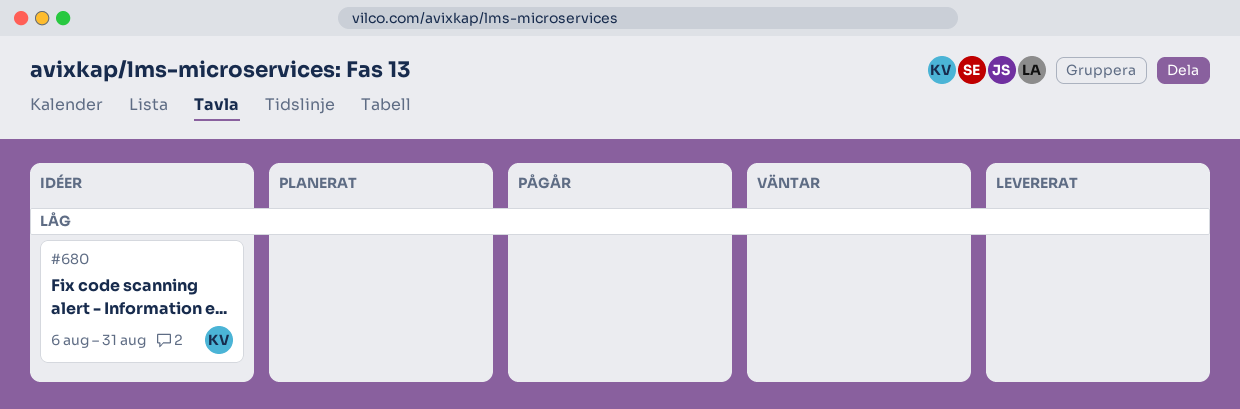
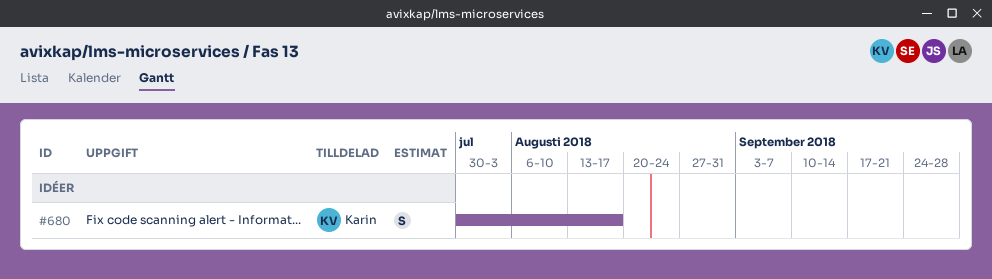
#680, start: Aug 6 -> Jul 30
#680, due: Aug 31 -> Aug 17

